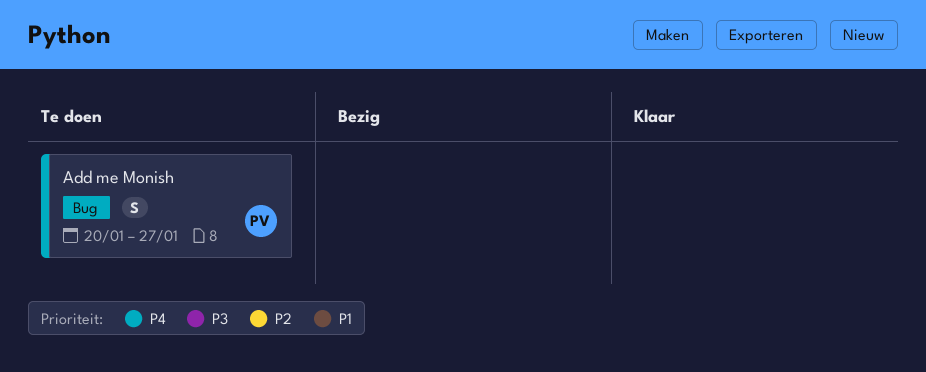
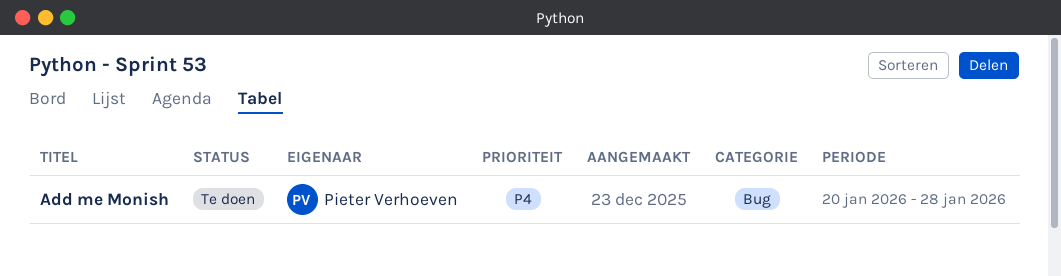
Add me Monish, due: Jan 27 -> Jan 28

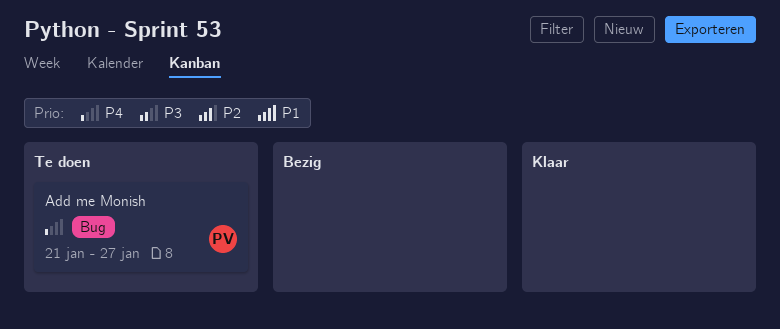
Add me Monish, start: Jan 20 -> Jan 21
Add me Monish, due: Jan 28 -> Jan 27

